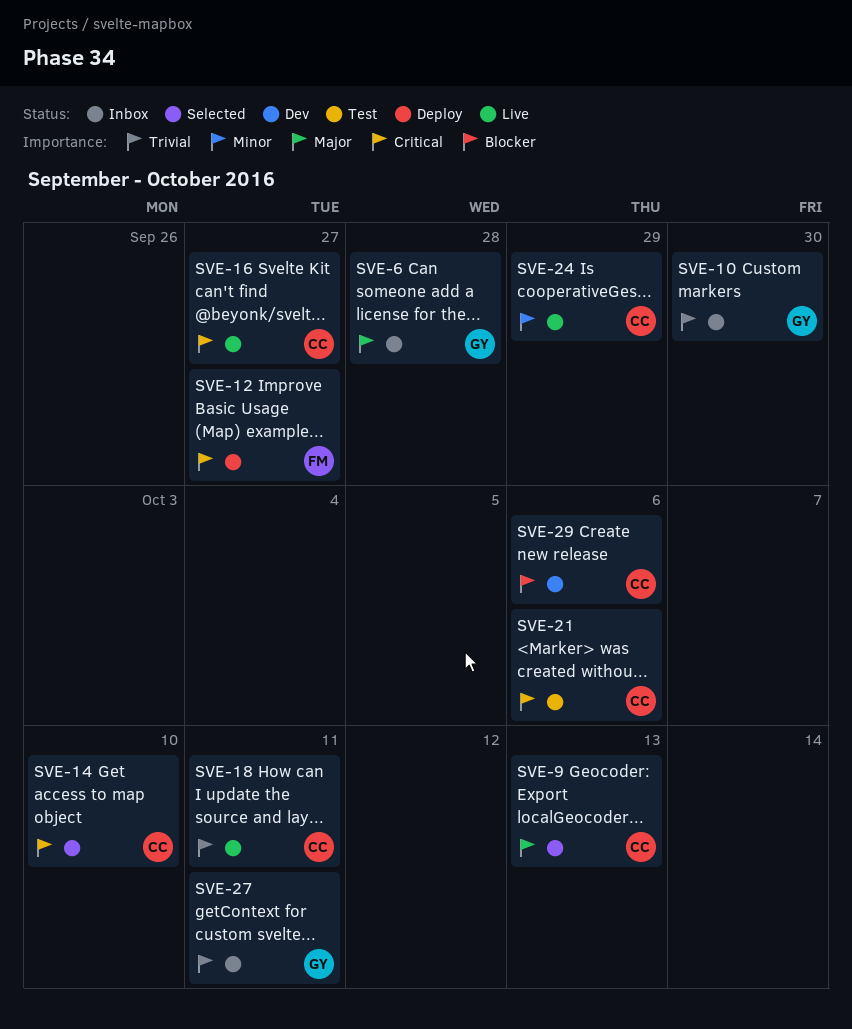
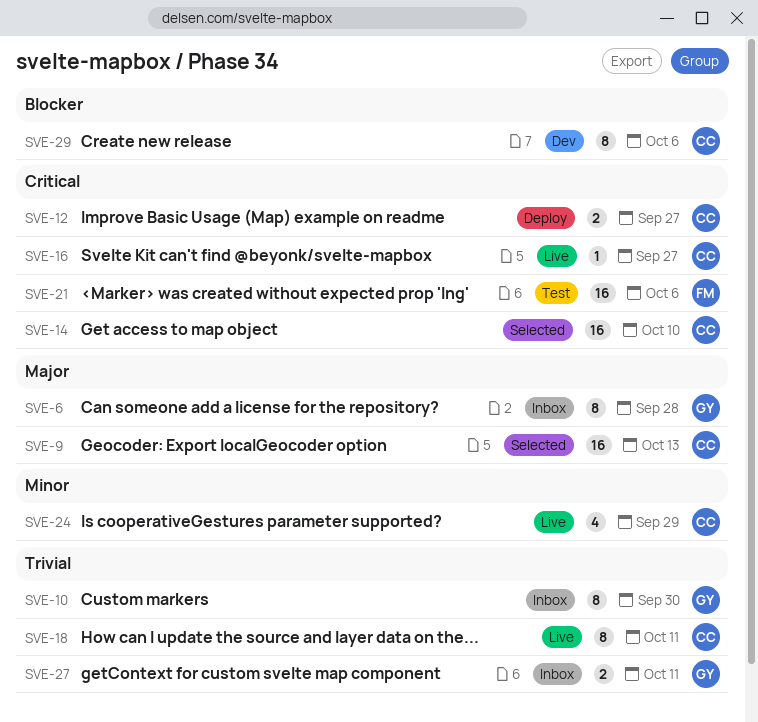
SVE-12, owner: FM -> CC
SVE-21, owner: CC -> FM

